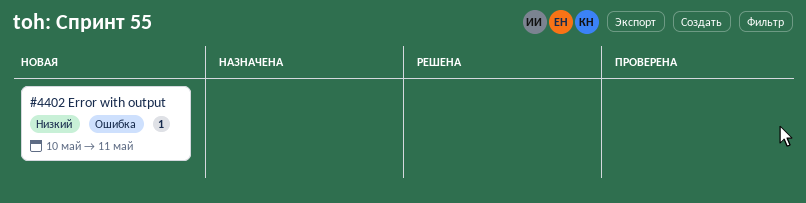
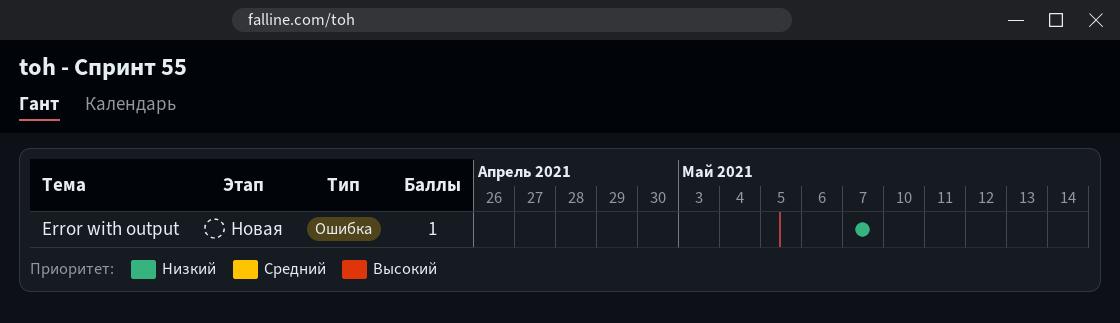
Error with output, start: May 10 -> May 7
Error with output, due: May 11 -> May 7

